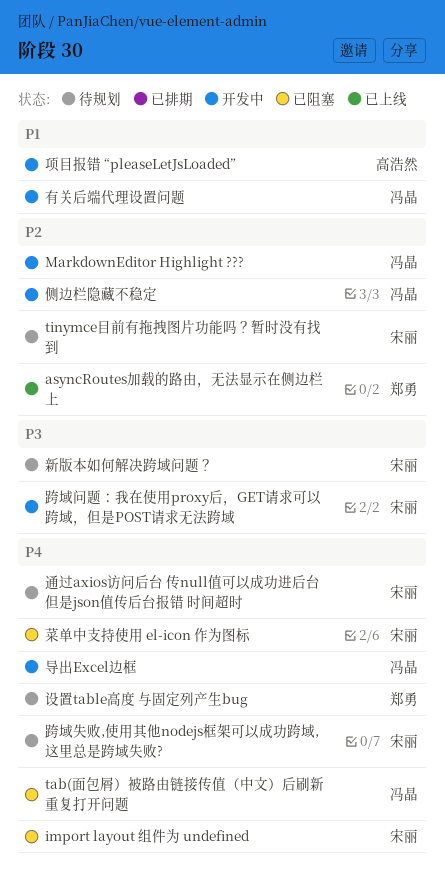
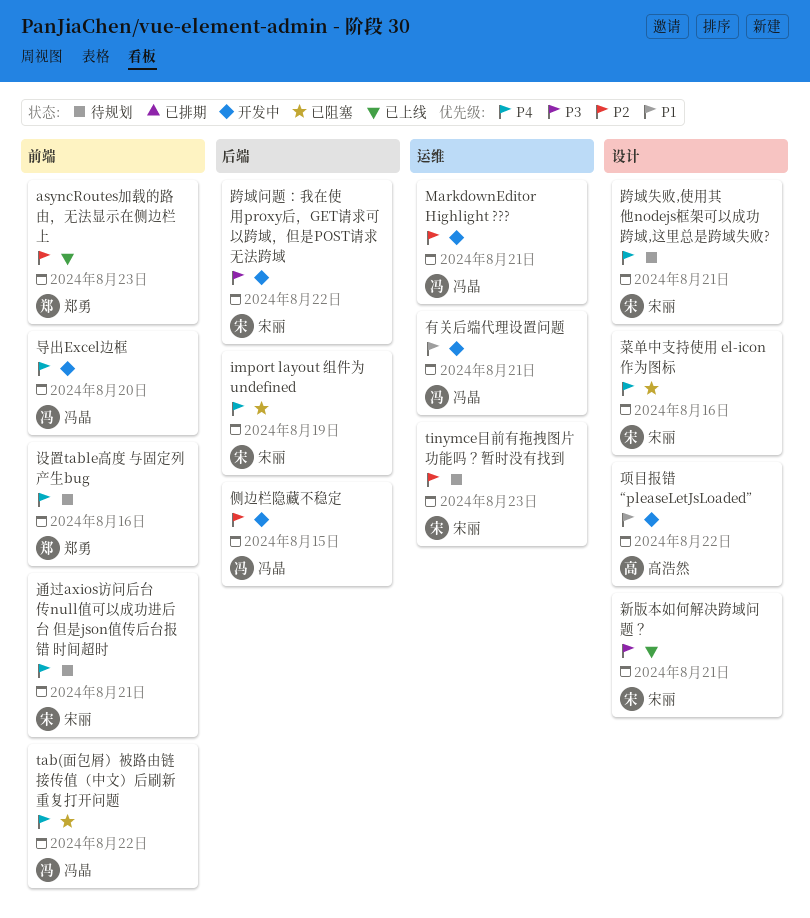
新版本如何解决跨域问题？, status: 待规划 -> 已上线

